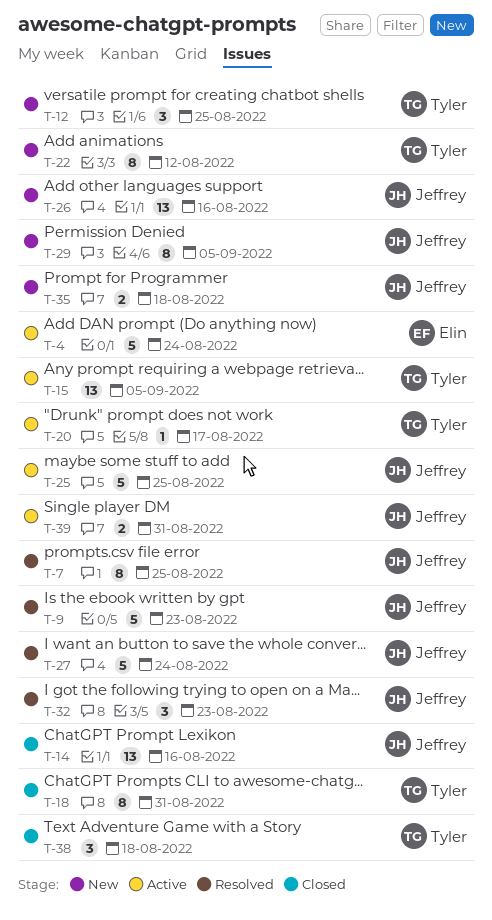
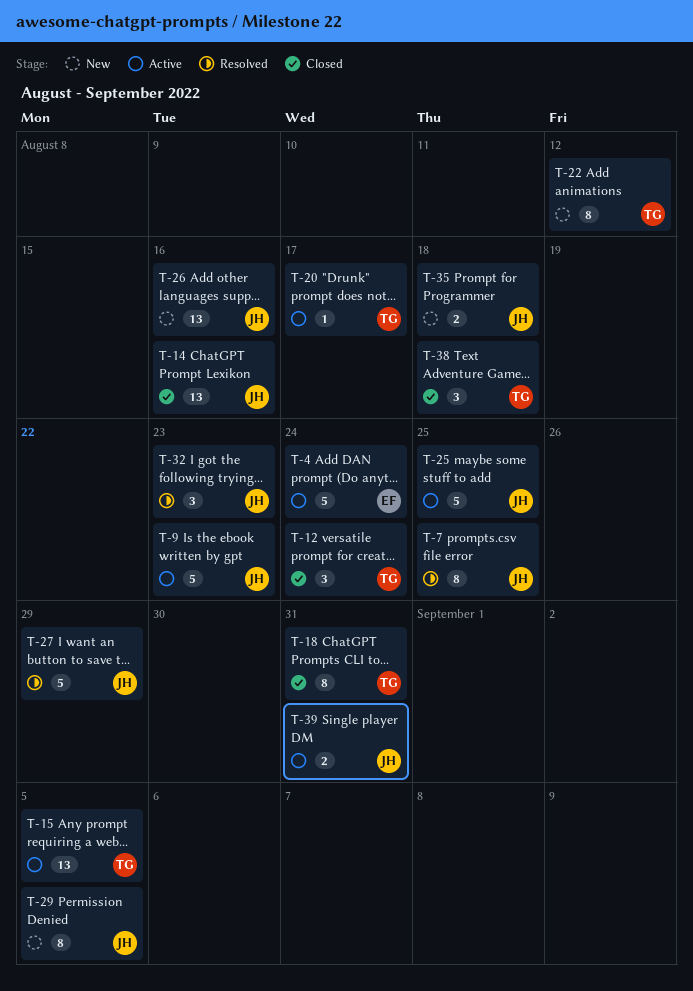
T-9, status: Resolved -> Active
T-12, status: New -> Closed
T-12, due: Aug 25 -> Aug 24
T-27, due: Aug 24 -> Aug 29

